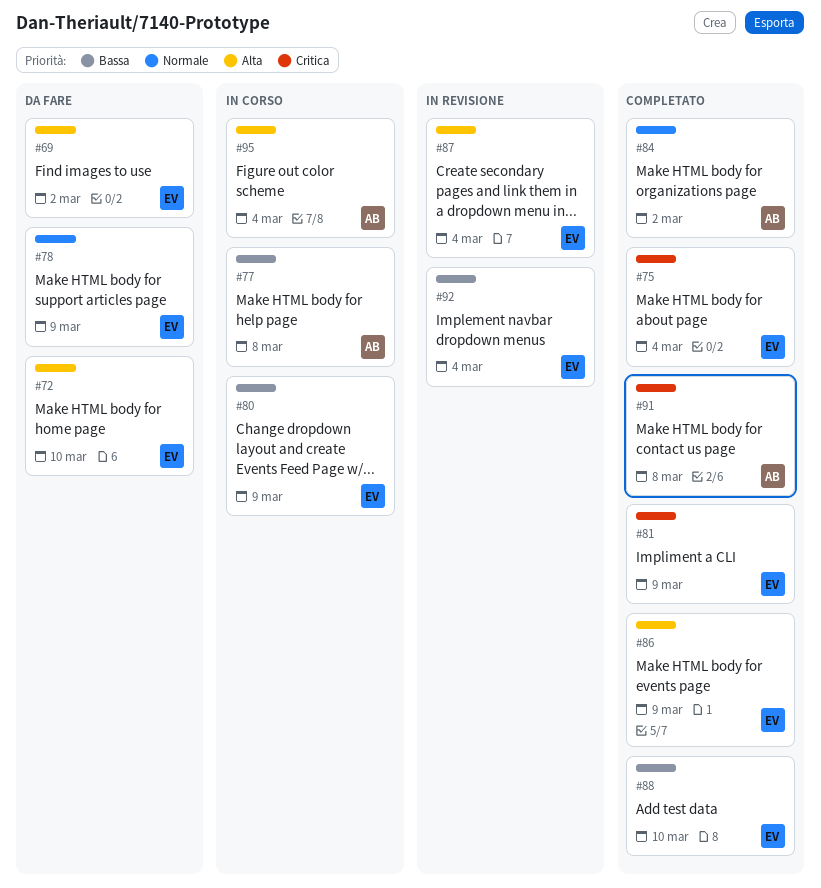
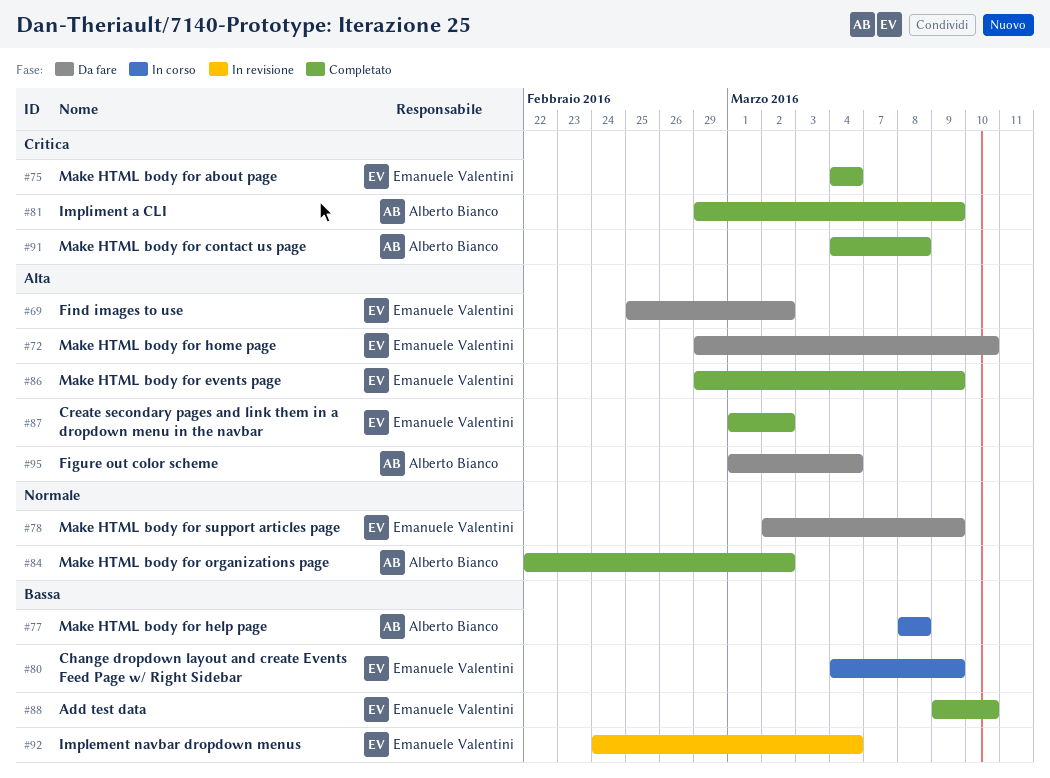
#81, owner: Emanuele Valentini -> Alberto Bianco
#87, status: In revisione -> Completato
#87, due: Mar 4 -> Mar 2
#95, status: In corso -> Da fare

